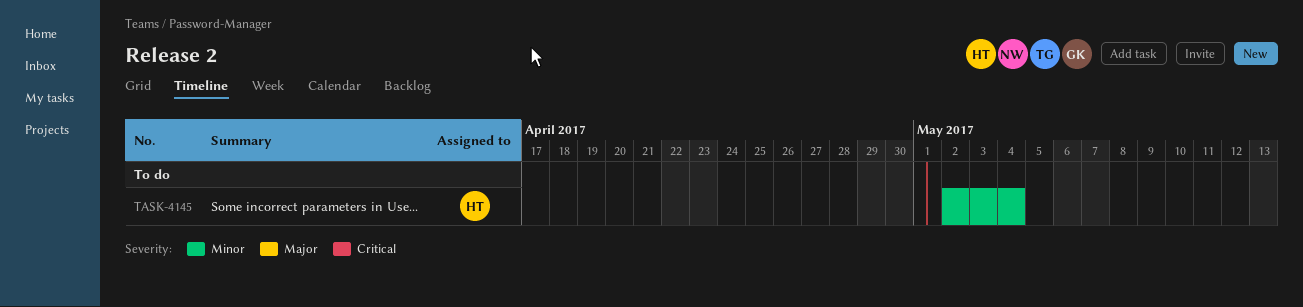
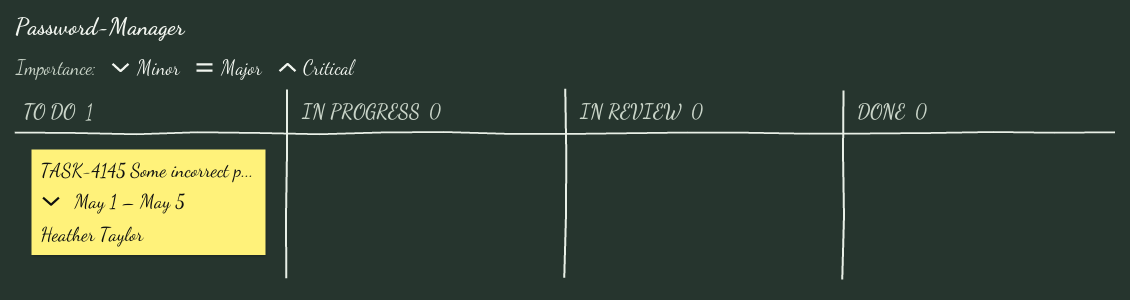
TASK-4145, start: May 2 -> May 1
TASK-4145, due: May 4 -> May 5

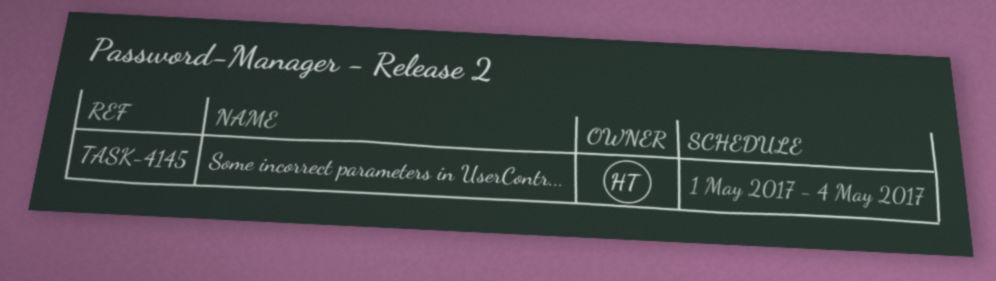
TASK-4145, due: May 5 -> May 4

